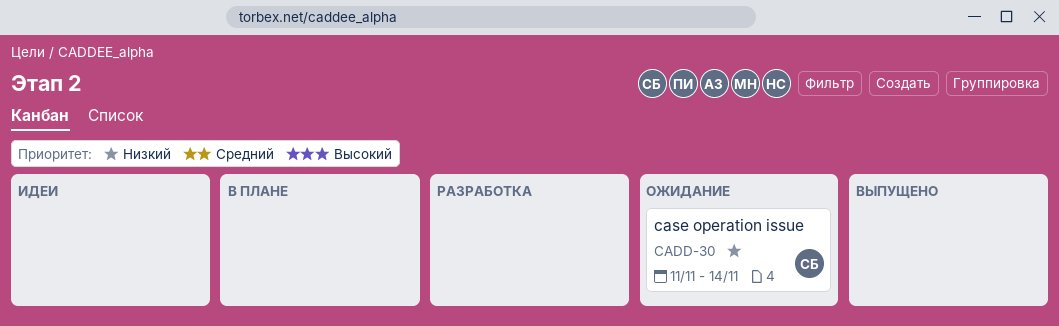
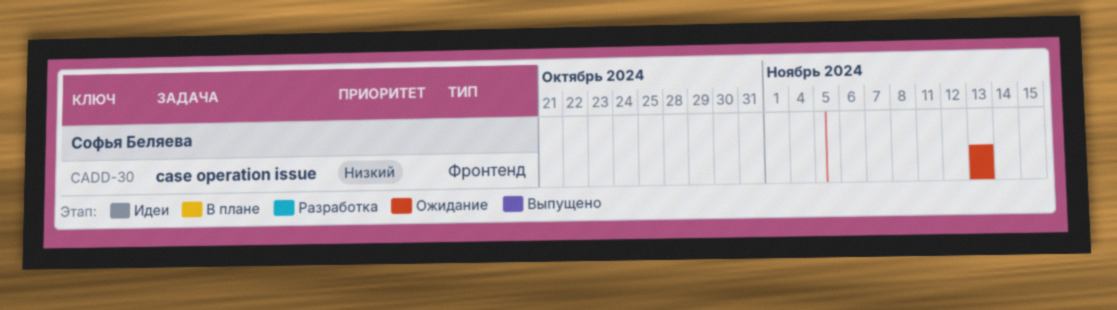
CADD-30, start: Nov 11 -> Nov 13
CADD-30, due: Nov 14 -> Nov 13

